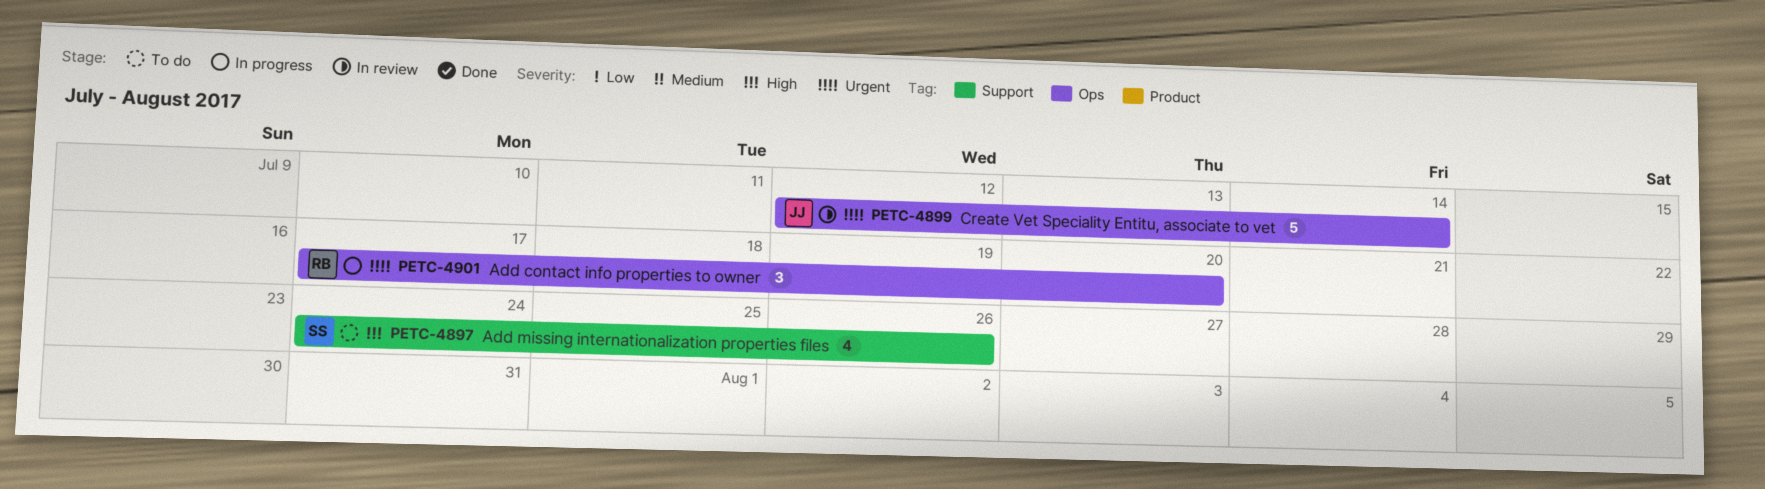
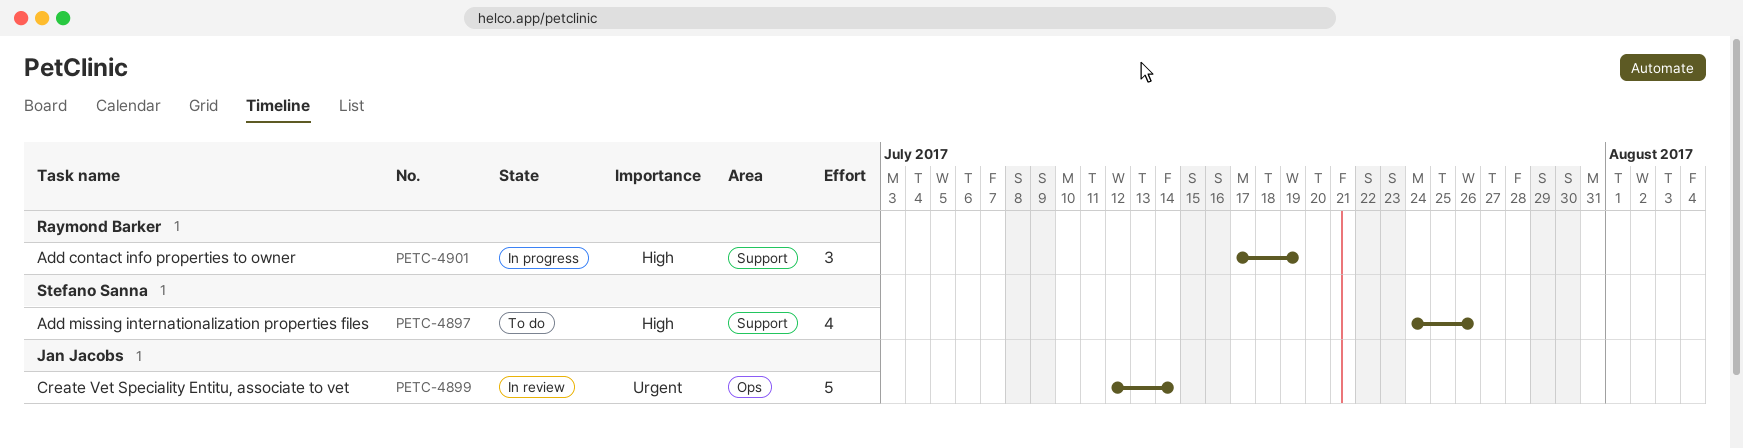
PETC-4901, priority: Urgent -> High
PETC-4901, label: Ops -> Support
PETC-4901, due: Jul 20 -> Jul 19

